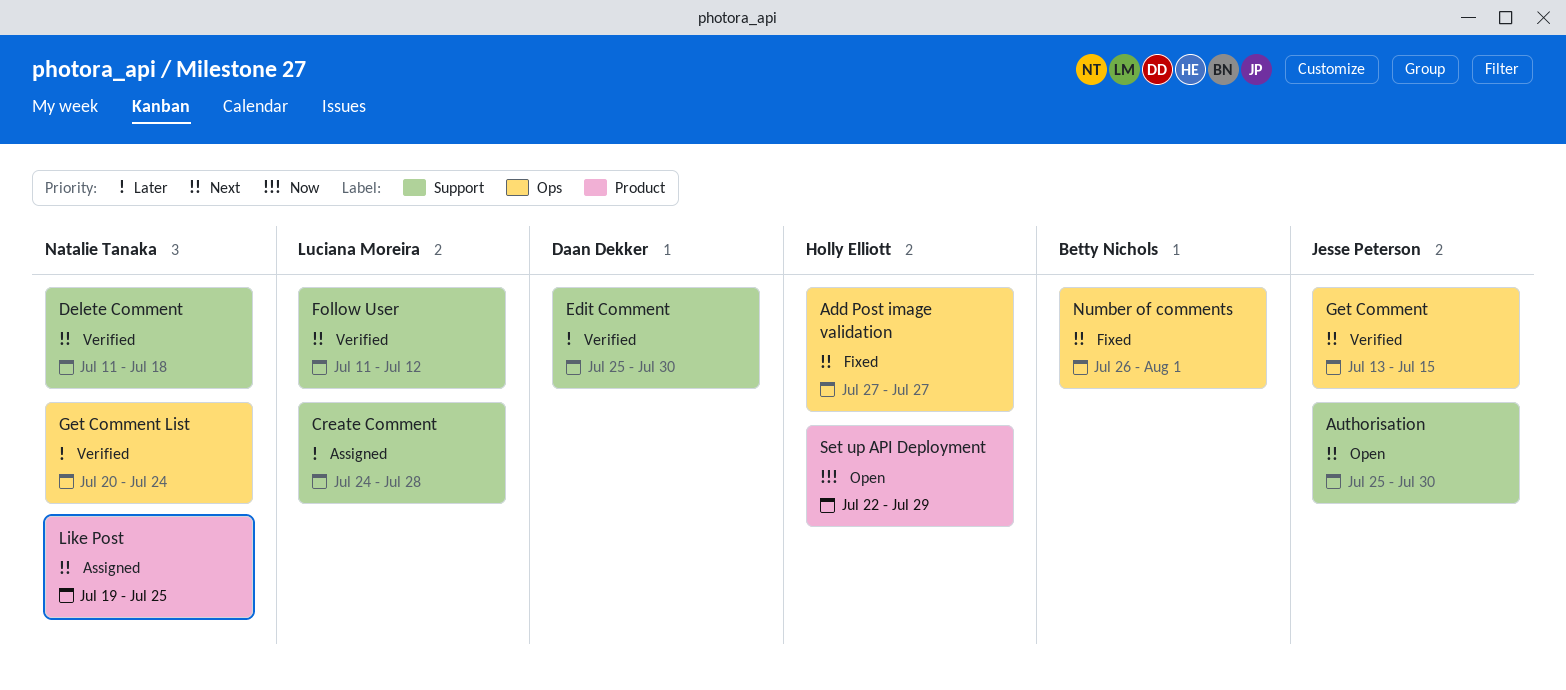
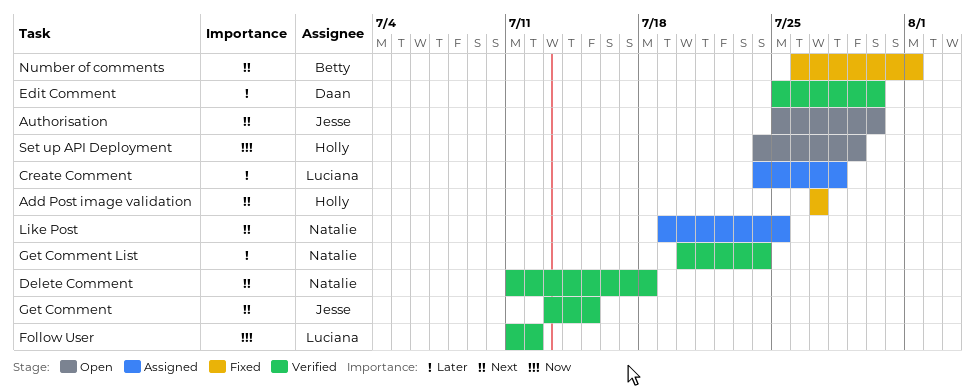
Follow User, priority: Next -> Now
Set up API Deployment, start: Jul 22 -> Jul 24

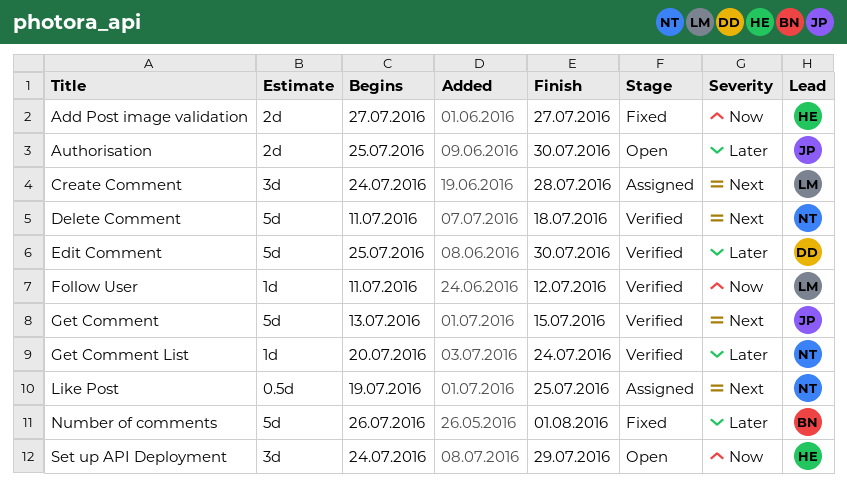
Add Post image validation, priority: Next -> Now
Authorisation, priority: Next -> Later
Create Comment, priority: Later -> Next
Number of comments, priority: Next -> Later

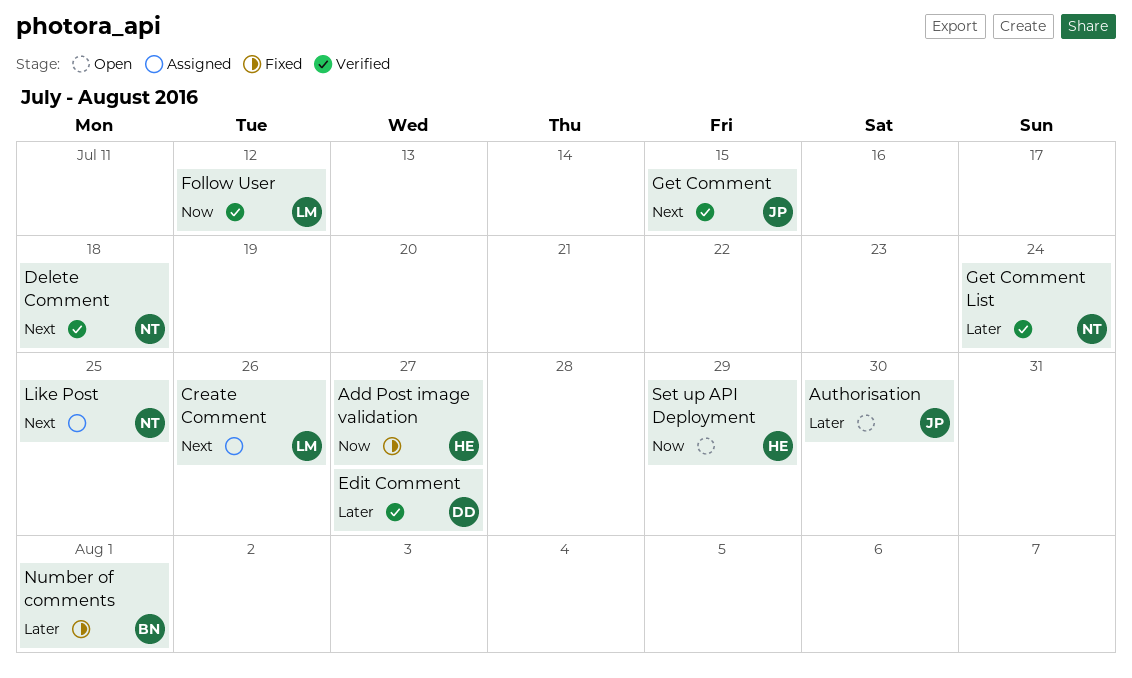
Create Comment, due: Jul 28 -> Jul 26
Edit Comment, due: Jul 30 -> Jul 27

